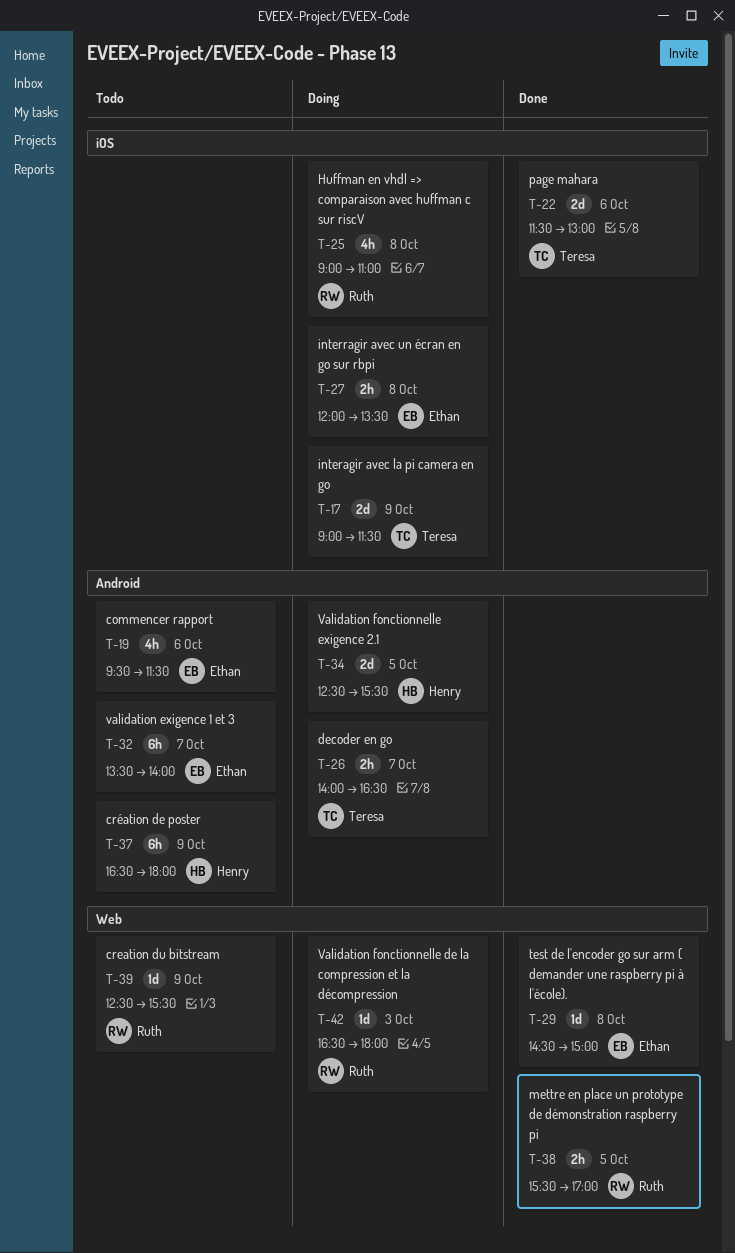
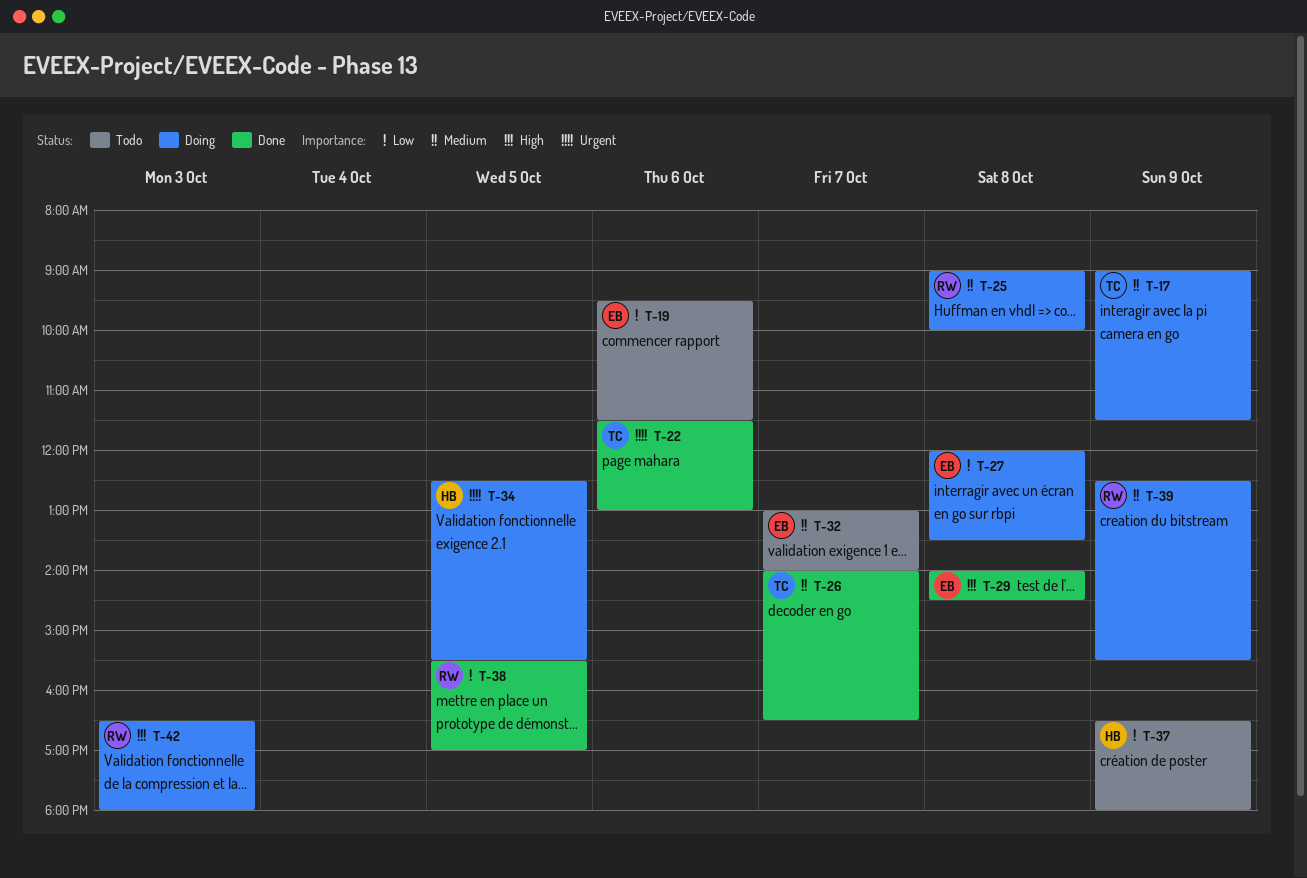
T-25, ends: 11:00 -> 10:00
T-26, status: Doing -> Done
T-29, begins: 14:30 -> 14:00
T-29, ends: 15:00 -> 14:30
T-32, begins: 13:30 -> 13:00
T-39, status: Todo -> Doing

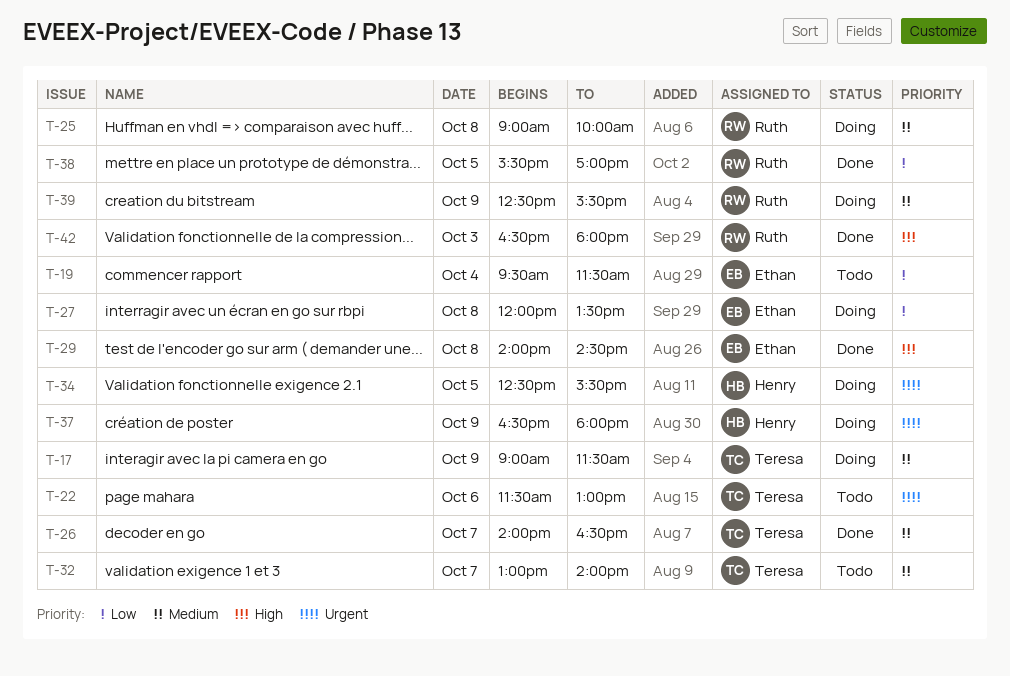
T-19, day: Oct 6 -> Oct 4
T-22, status: Done -> Todo
T-32, owner: Ethan -> Teresa
T-37, status: Todo -> Doing
T-37, priority: Low -> Urgent
T-42, status: Doing -> Done

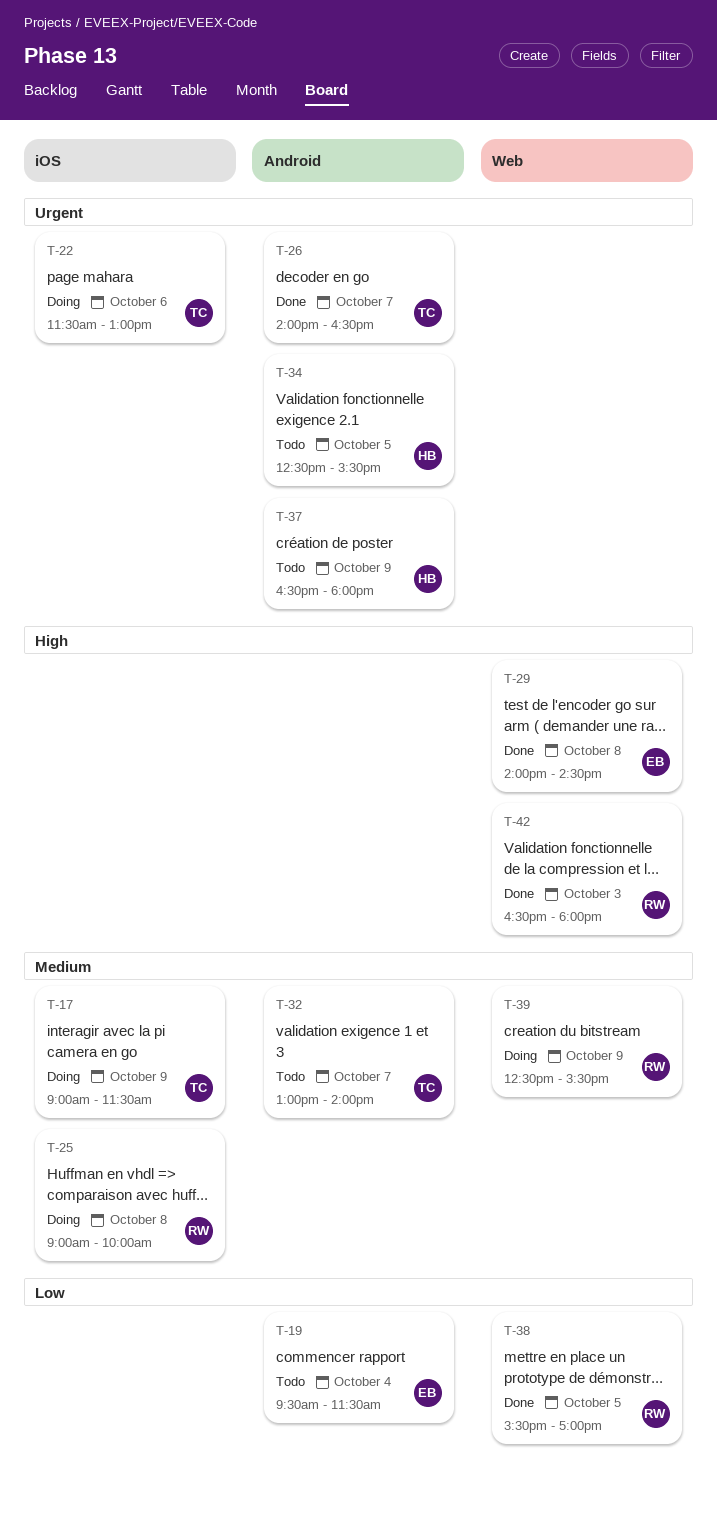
T-22, status: Todo -> Doing
T-26, priority: Medium -> Urgent
T-27: present -> none
T-34, status: Doing -> Todo
T-37, status: Doing -> Todo

